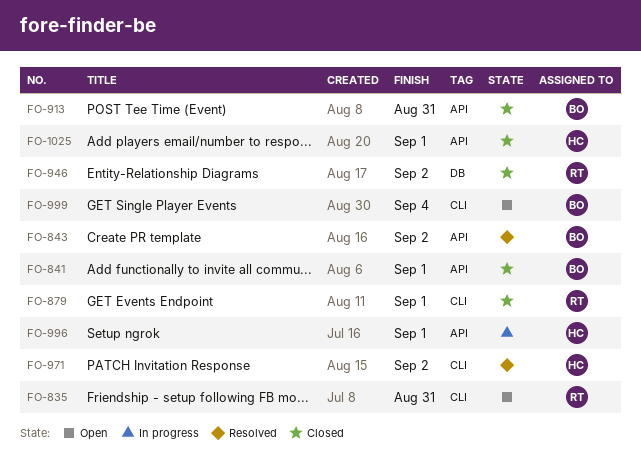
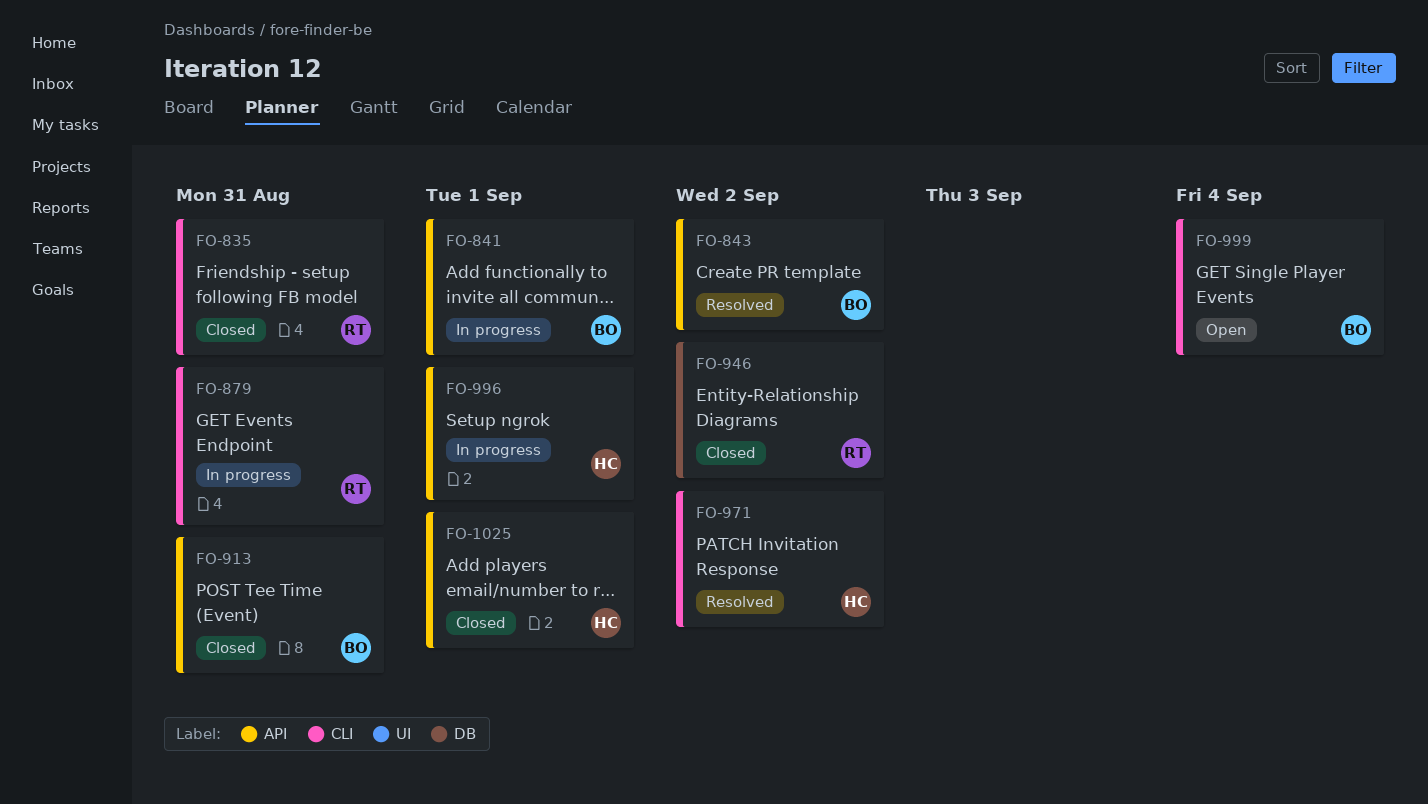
FO-835, status: Open -> Closed
FO-841, status: Closed -> In progress
FO-879, status: Closed -> In progress
FO-879, due: Sep 1 -> Aug 31

